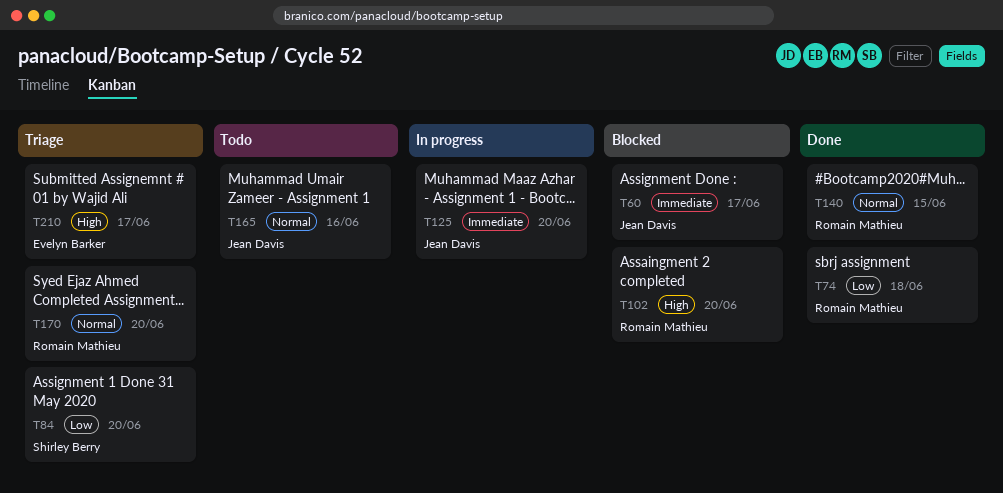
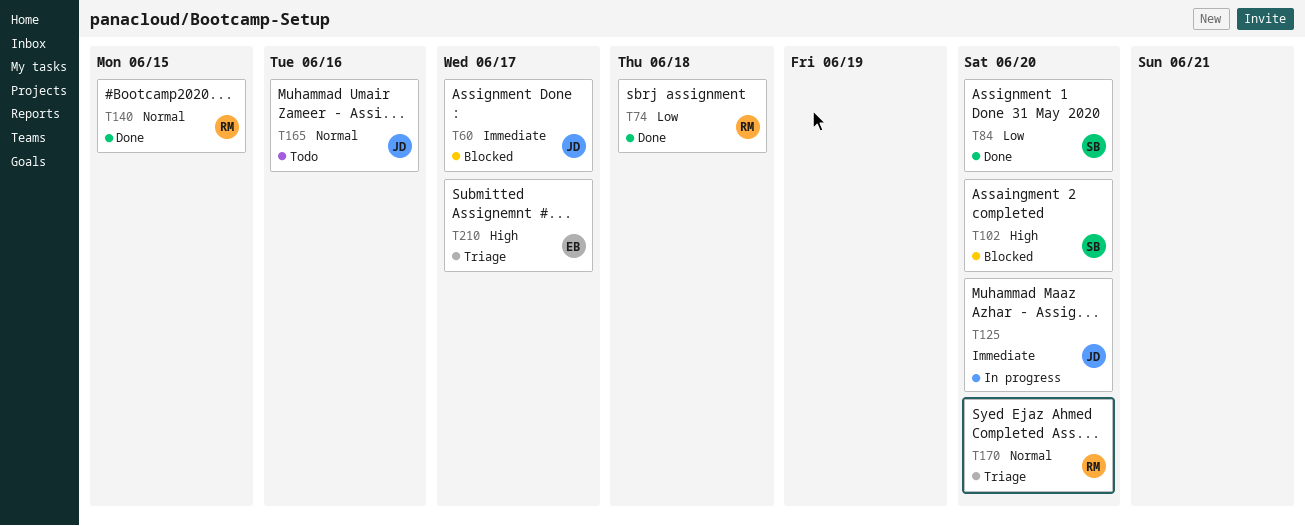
T84, status: Triage -> Done
T102, owner: Romain Mathieu -> Shirley Berry

